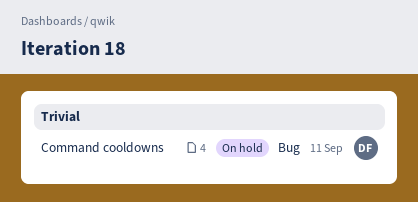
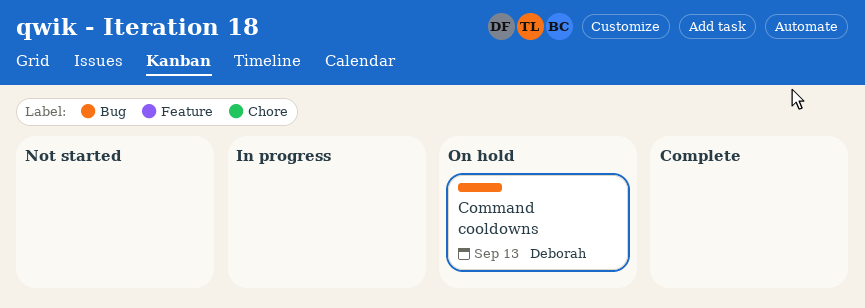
Command cooldowns, due: Sep 11 -> Sep 13

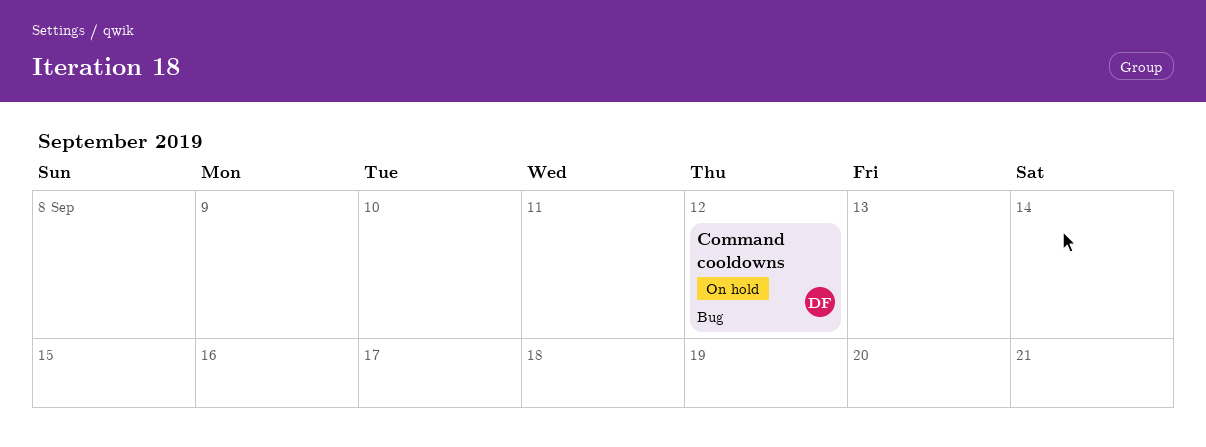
Command cooldowns, due: Sep 13 -> Sep 12

